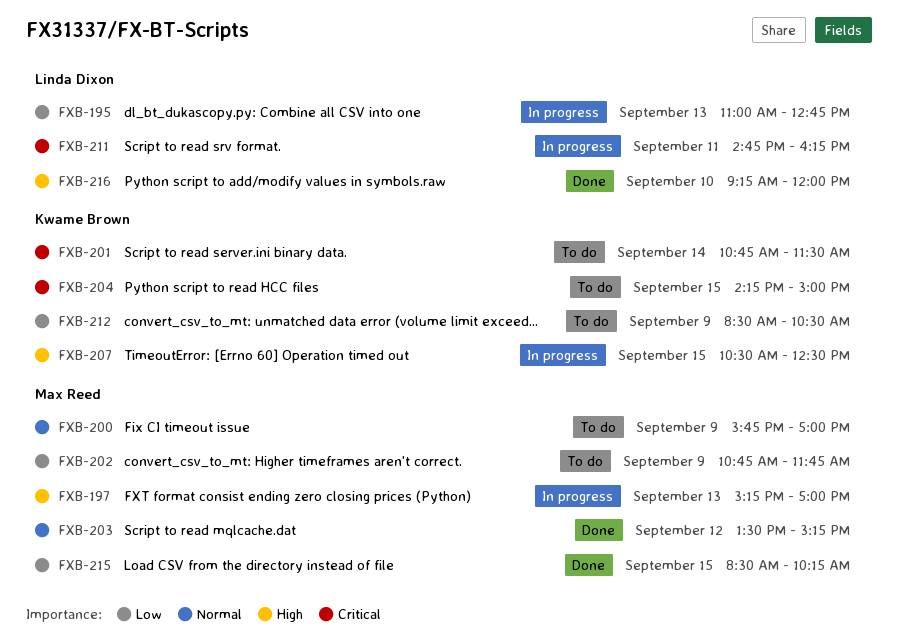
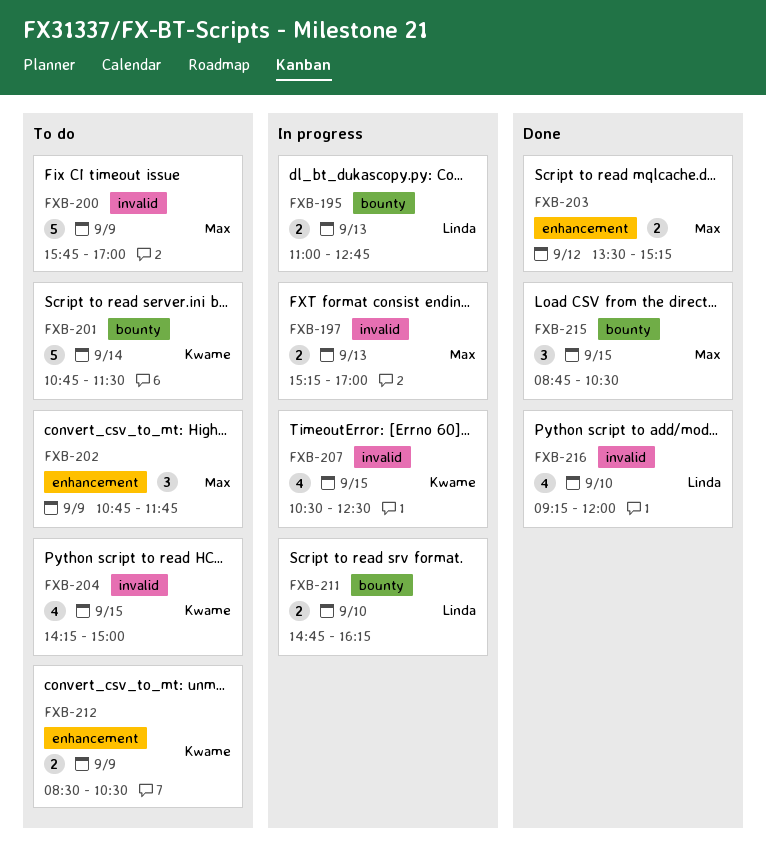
FXB-211, day: Sep 11 -> Sep 10
FXB-215, begins: 08:30 -> 08:45
FXB-215, ends: 10:15 -> 10:30

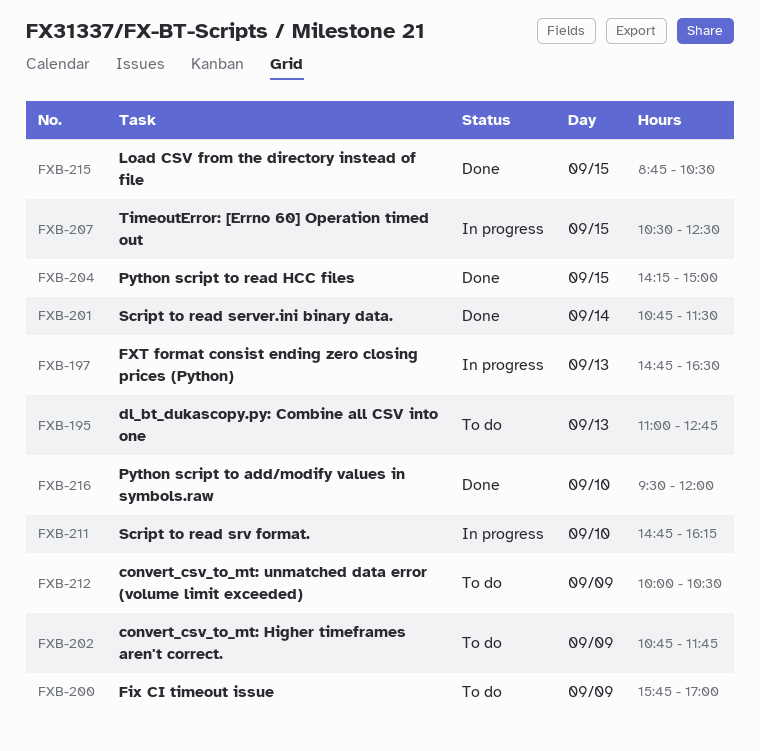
FXB-195, status: In progress -> To do
FXB-197, begins: 15:15 -> 14:45
FXB-197, ends: 17:00 -> 16:30
FXB-201, status: To do -> Done
FXB-203: present -> none
FXB-204, status: To do -> Done
FXB-212, begins: 08:30 -> 10:00
FXB-216, begins: 09:15 -> 09:30

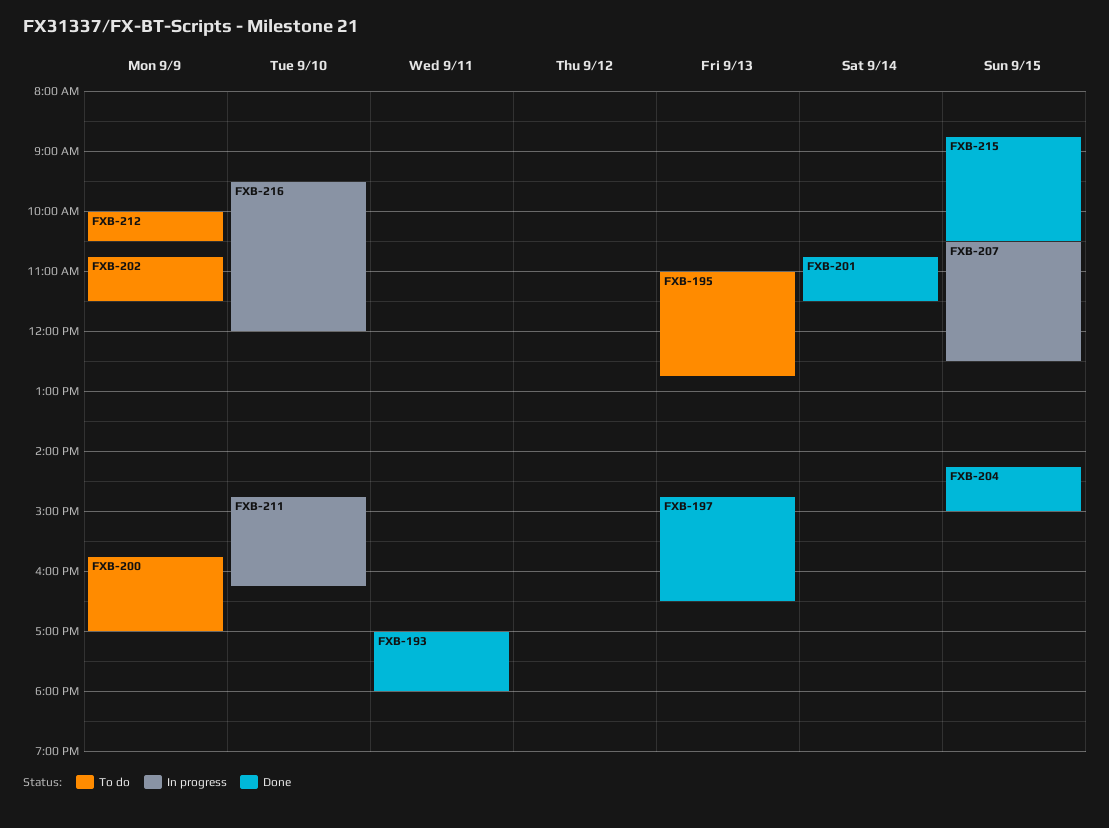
FXB-193: none -> present
FXB-197, status: In progress -> Done
FXB-202, ends: 11:45 -> 11:30
FXB-216, status: Done -> In progress

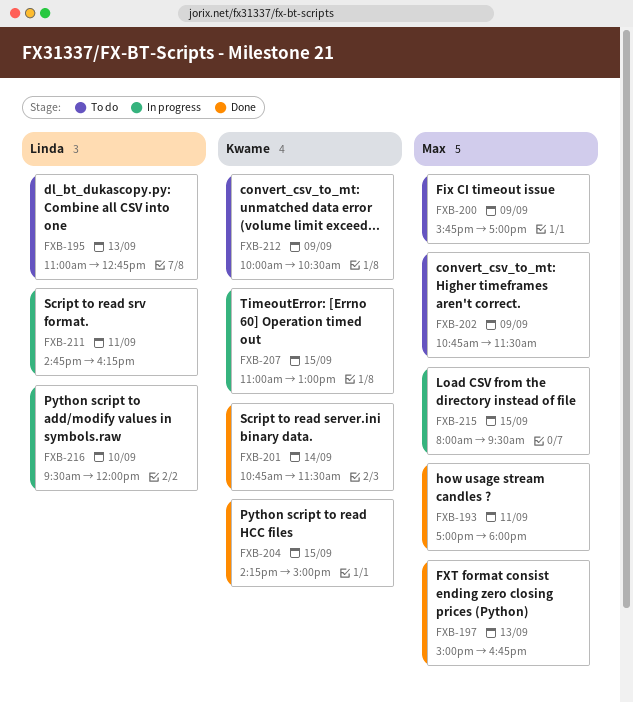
FXB-197, begins: 14:45 -> 15:00
FXB-197, ends: 16:30 -> 16:45
FXB-207, begins: 10:30 -> 11:00
FXB-207, ends: 12:30 -> 13:00
FXB-211, day: Sep 10 -> Sep 11
FXB-215, status: Done -> In progress
FXB-215, begins: 08:45 -> 08:00
FXB-215, ends: 10:30 -> 09:30

